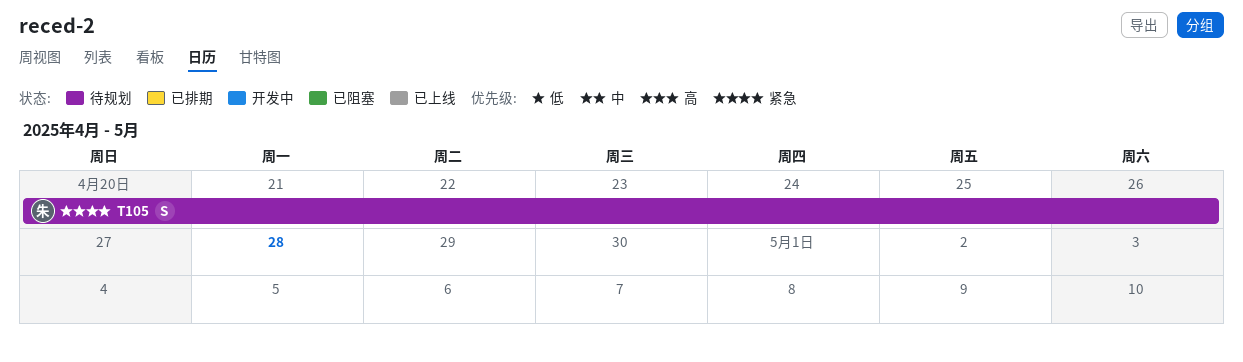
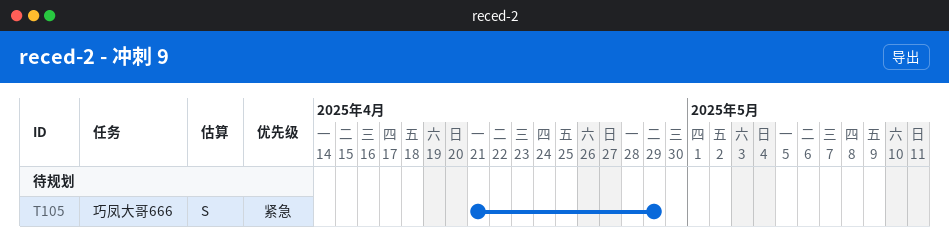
T105, start: Apr 20 -> Apr 21
T105, due: Apr 26 -> Apr 29

